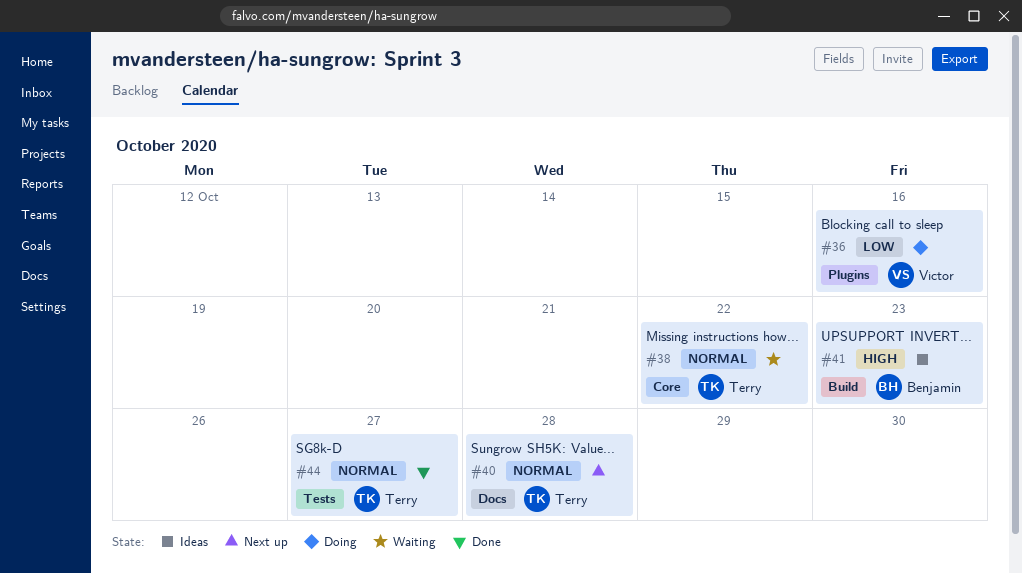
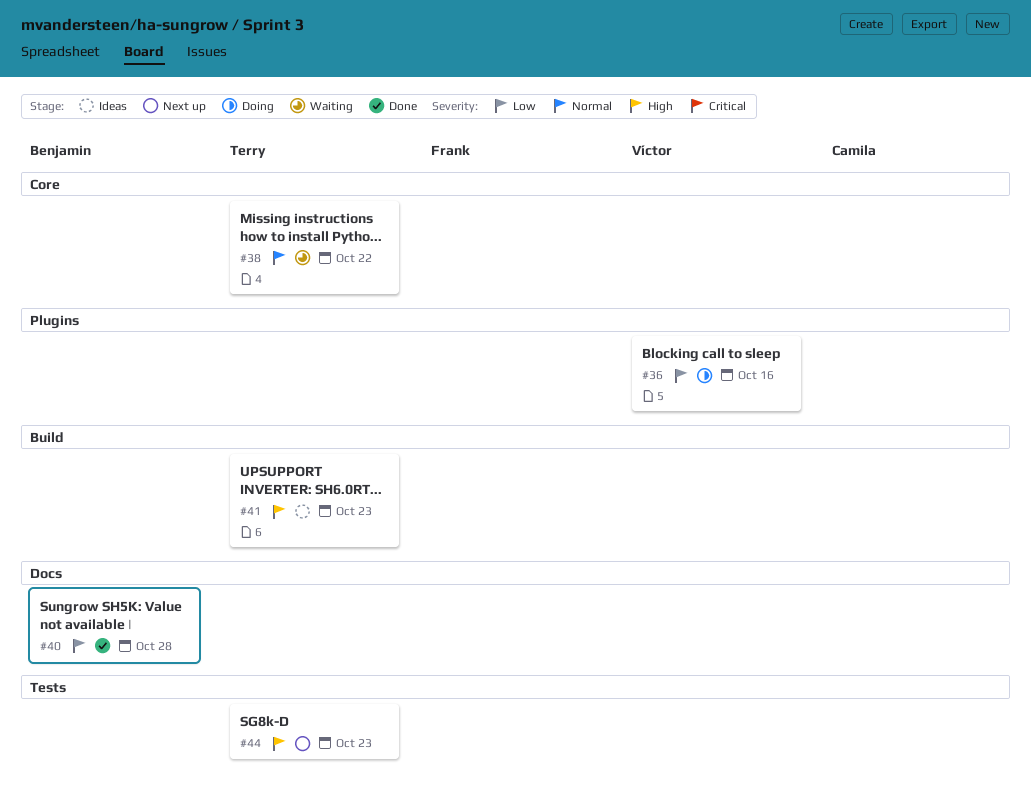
#40, status: Next up -> Done
#40, owner: Terry -> Benjamin
#40, priority: Normal -> Low
#41, owner: Benjamin -> Terry
#44, status: Done -> Next up
#44, priority: Normal -> High
#44, due: Oct 27 -> Oct 23

